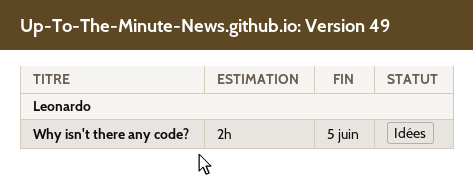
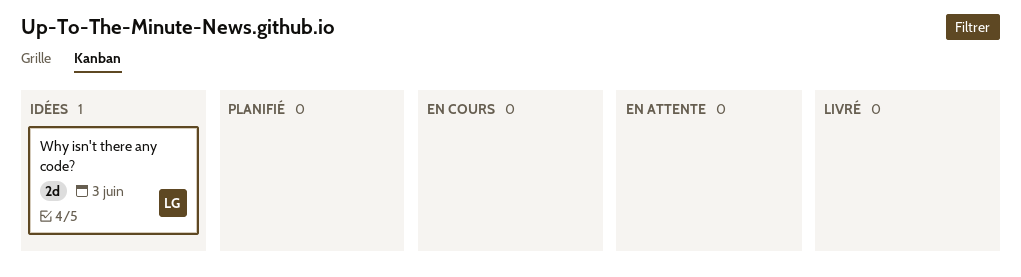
Why isn't there any code?, estimate: 2h -> 2d
Why isn't there any code?, due: Jun 5 -> Jun 3

